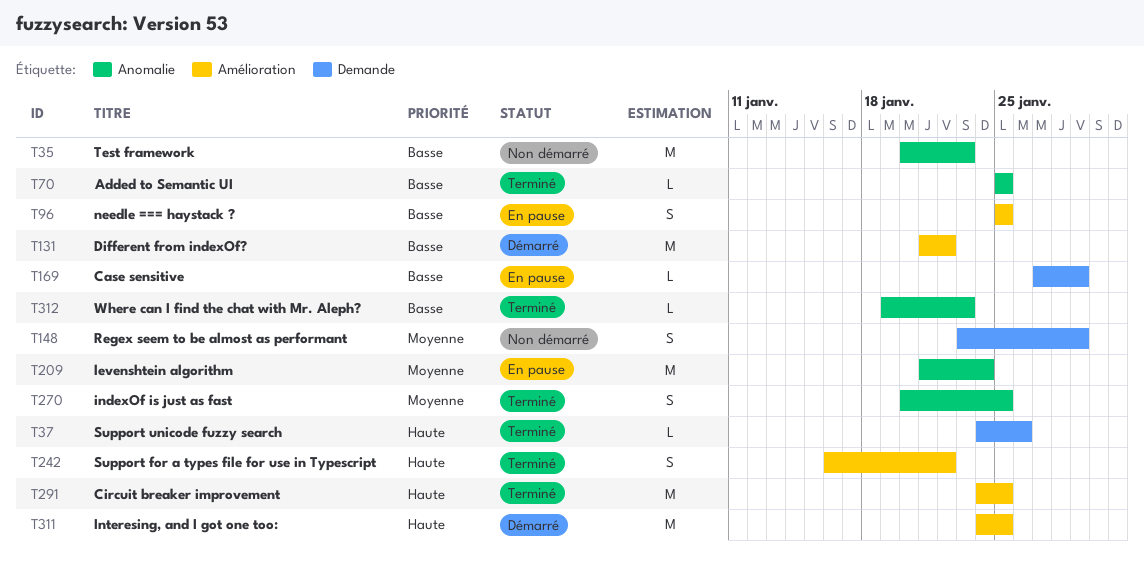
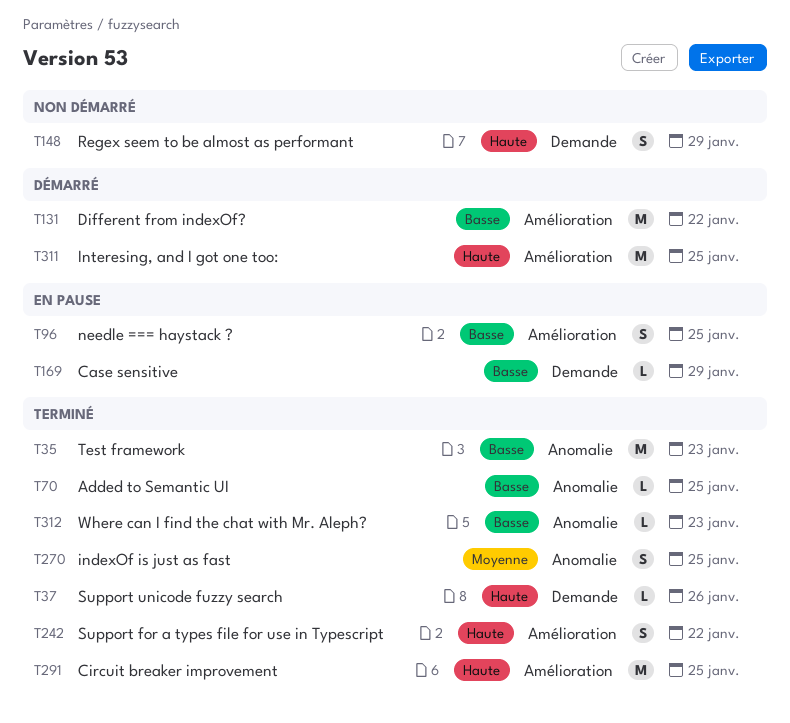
T35, status: Non démarré -> Terminé
T148, priority: Moyenne -> Haute
T209: present -> none

